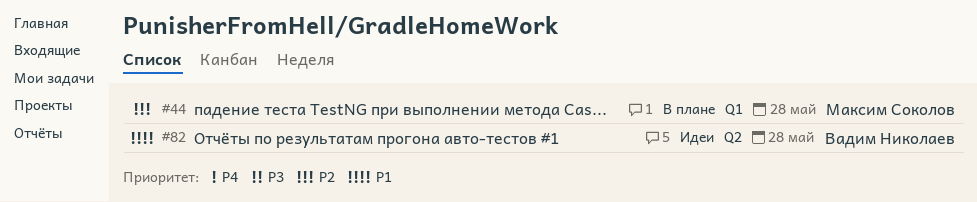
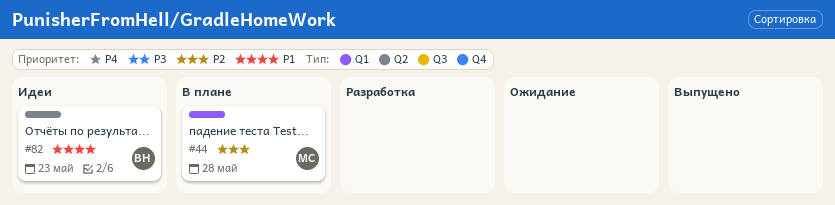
#82, due: May 28 -> May 23

